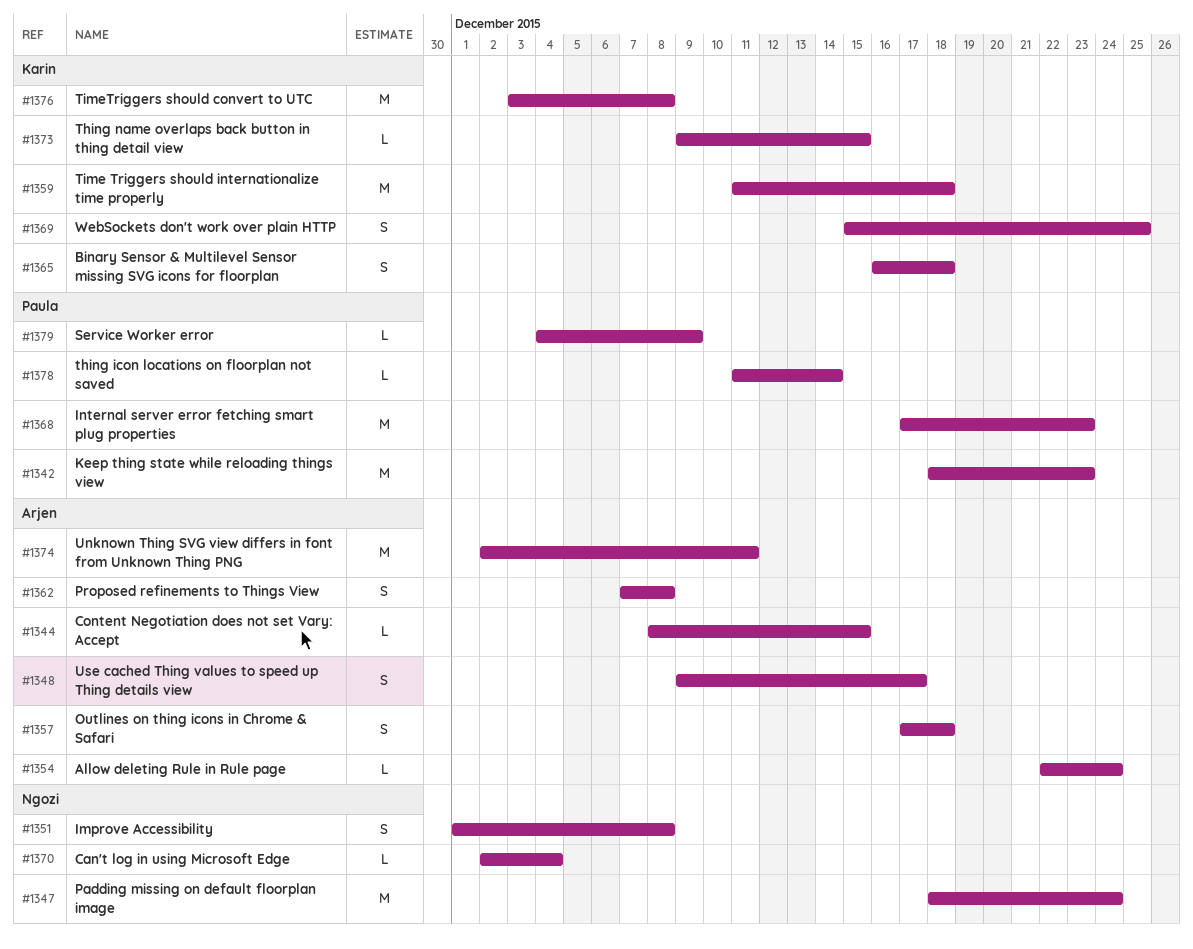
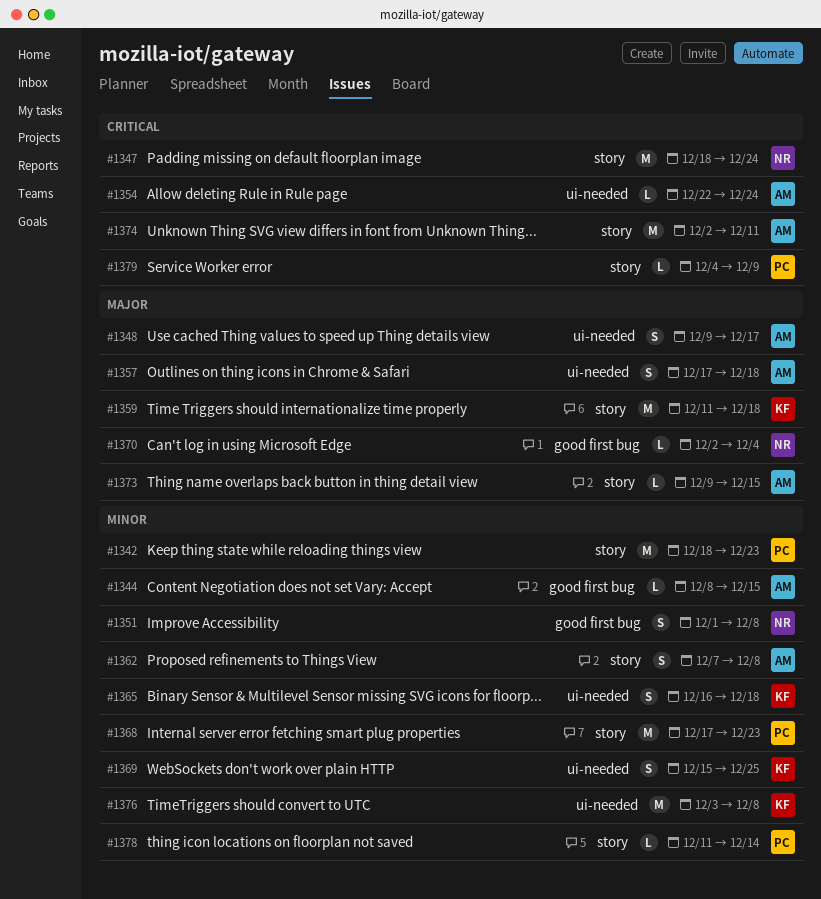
#1373, owner: Karin -> Arjen

